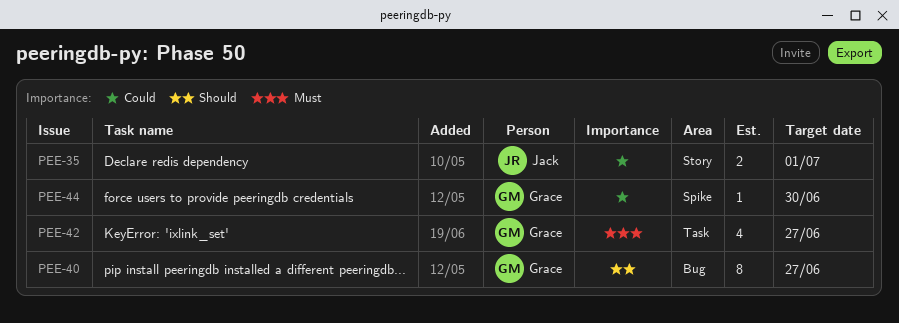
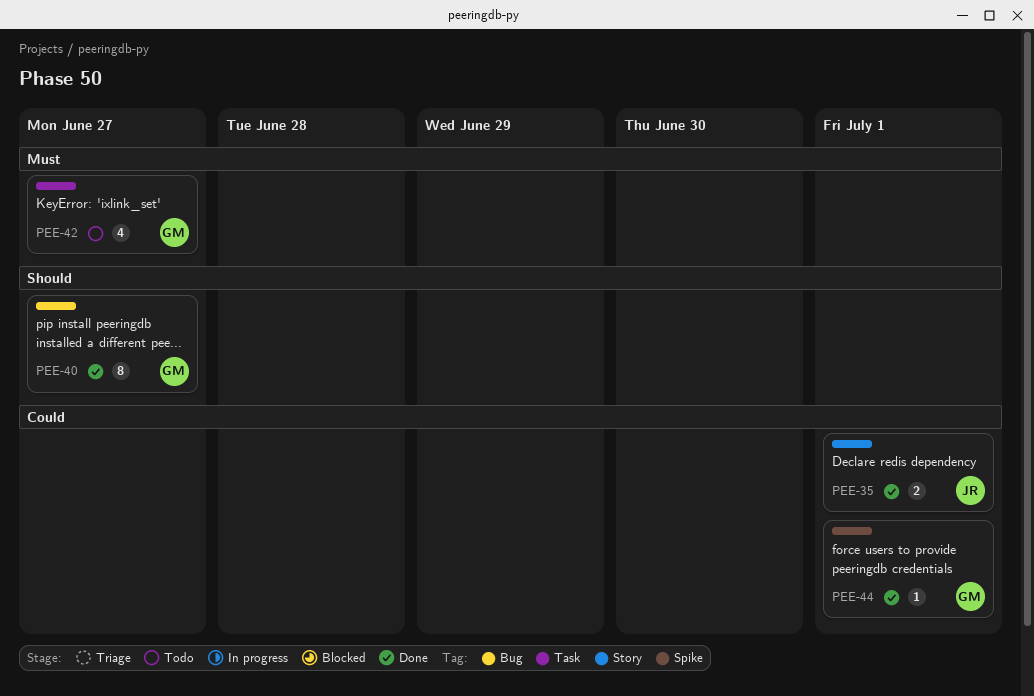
PEE-44, due: Jun 30 -> Jul 1

